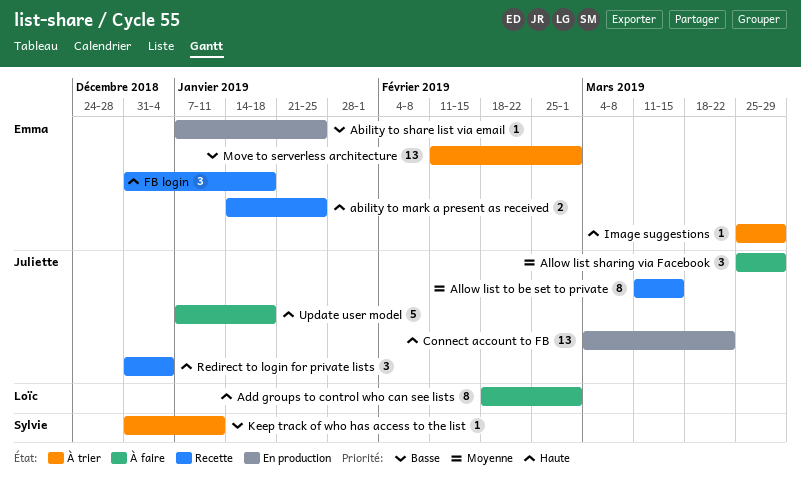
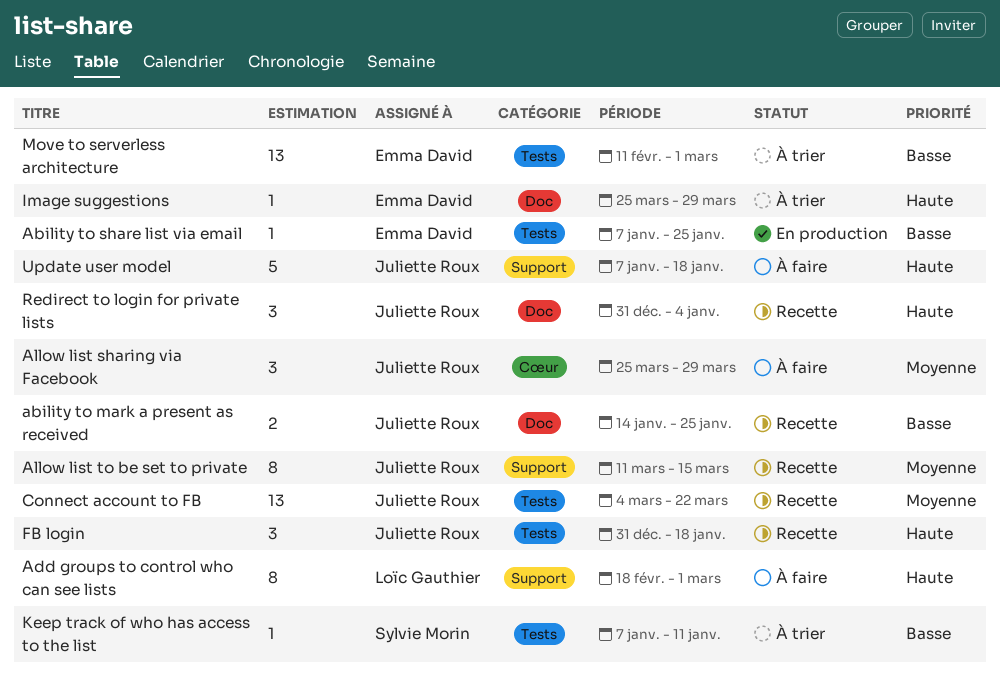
ability to mark a present as received, owner: Emma David -> Juliette Roux
ability to mark a present as received, priority: Haute -> Basse
Connect account to FB, status: En production -> Recette
Connect account to FB, priority: Haute -> Moyenne
FB login, owner: Emma David -> Juliette Roux
Keep track of who has access to the list, start: Dec 31 -> Jan 7

